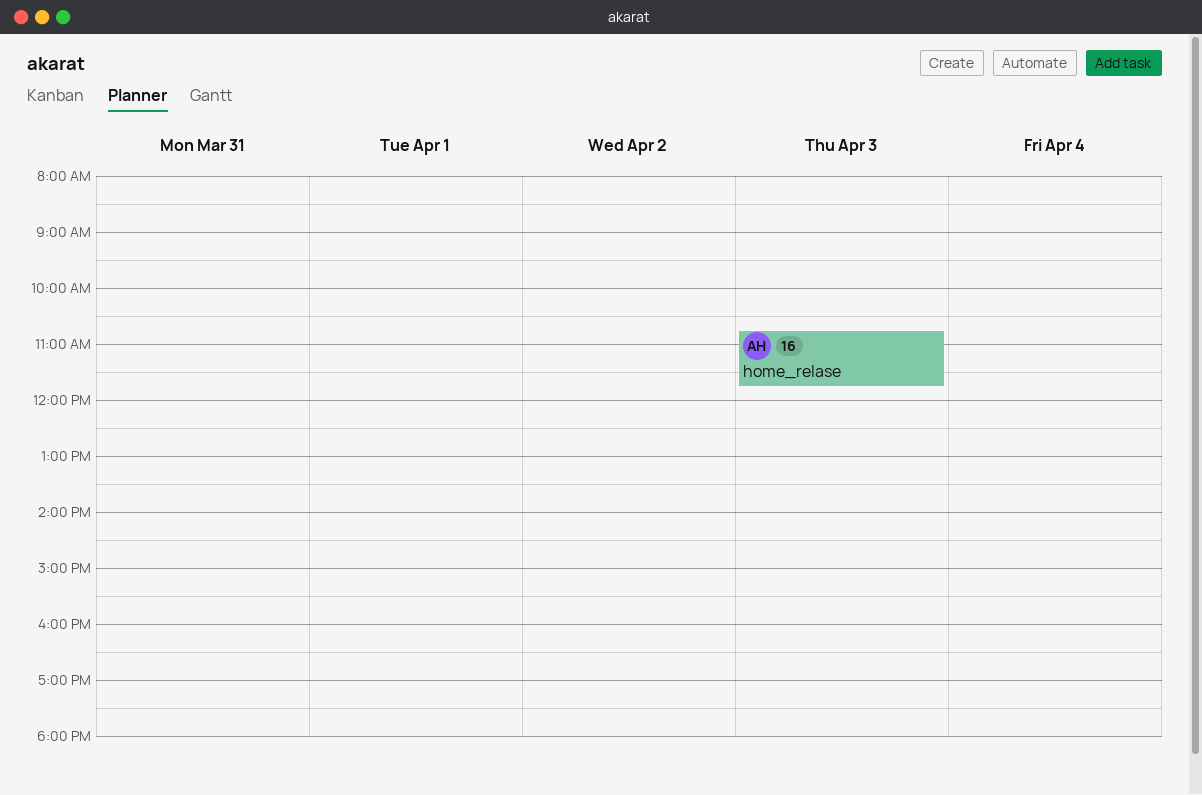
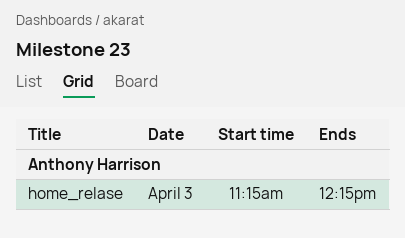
home_relase, begins: 10:45 -> 11:15
home_relase, ends: 11:45 -> 12:15

